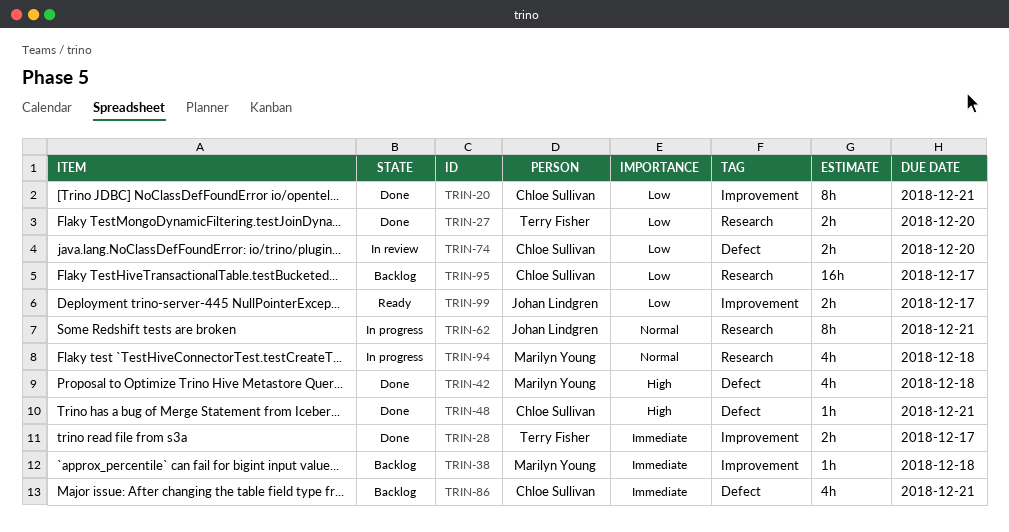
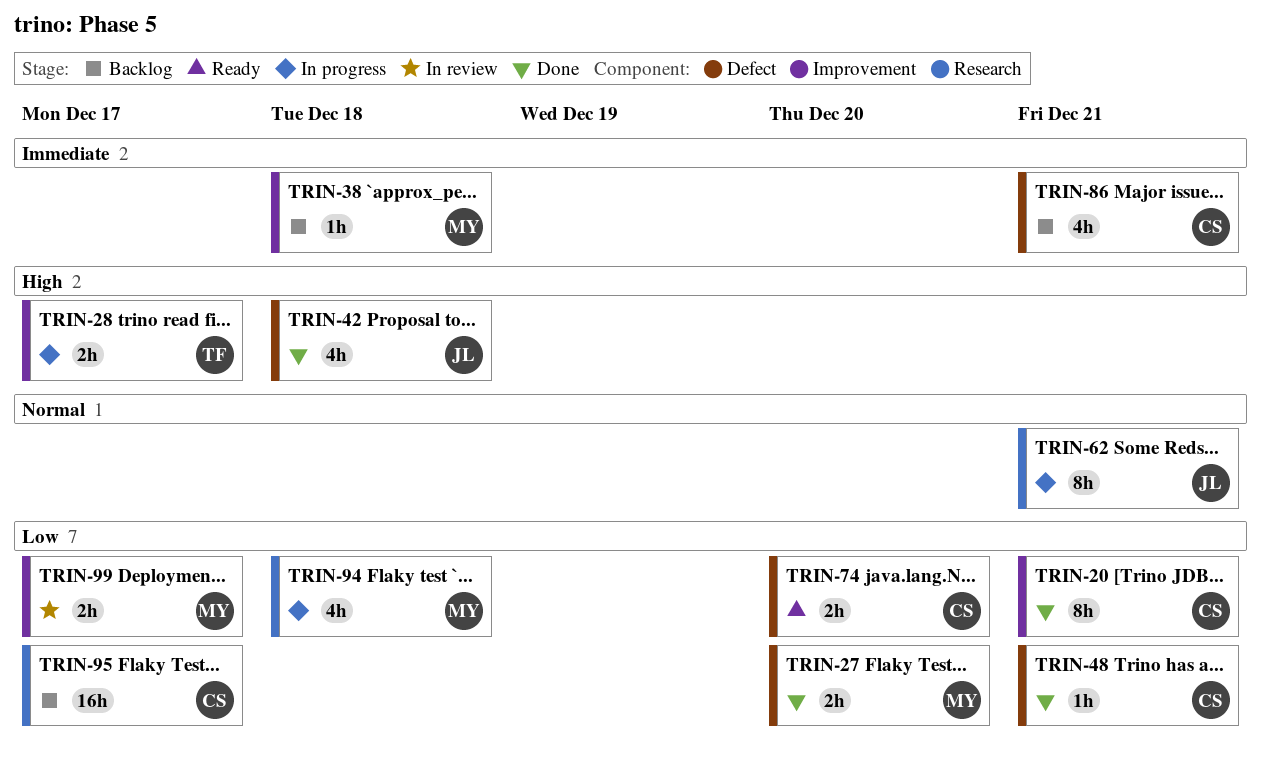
TRIN-27, owner: Terry Fisher -> Marilyn Young
TRIN-27, label: Research -> Defect
TRIN-28, status: Done -> In progress
TRIN-28, priority: Immediate -> High
TRIN-42, owner: Marilyn Young -> Johan Lindgren
TRIN-48, priority: High -> Low
TRIN-74, status: In review -> Ready
TRIN-94, priority: Normal -> Low
TRIN-99, status: Ready -> In review
TRIN-99, owner: Johan Lindgren -> Marilyn Young

